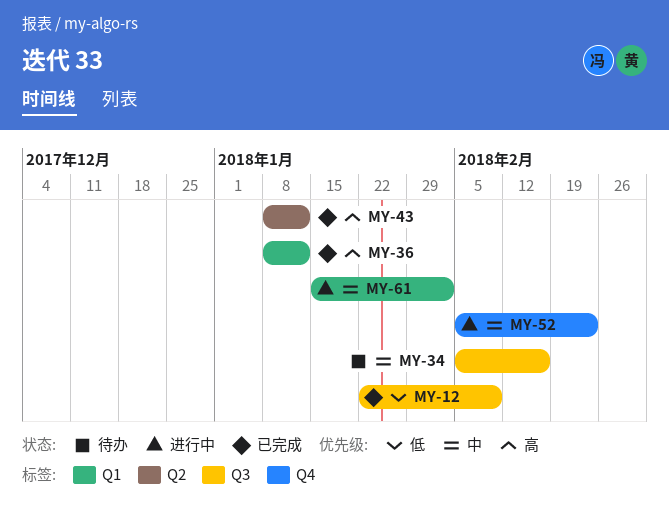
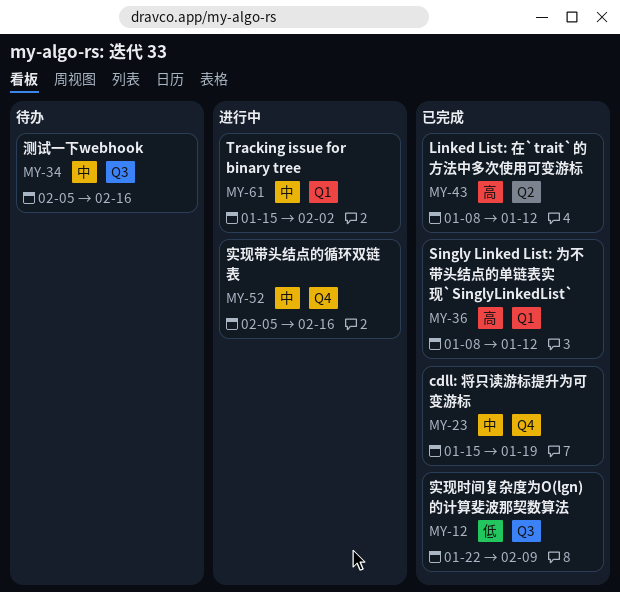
MY-23: none -> present
MY-52, due: Feb 23 -> Feb 16

